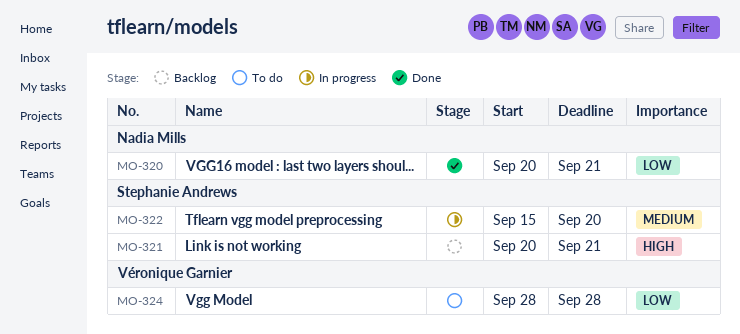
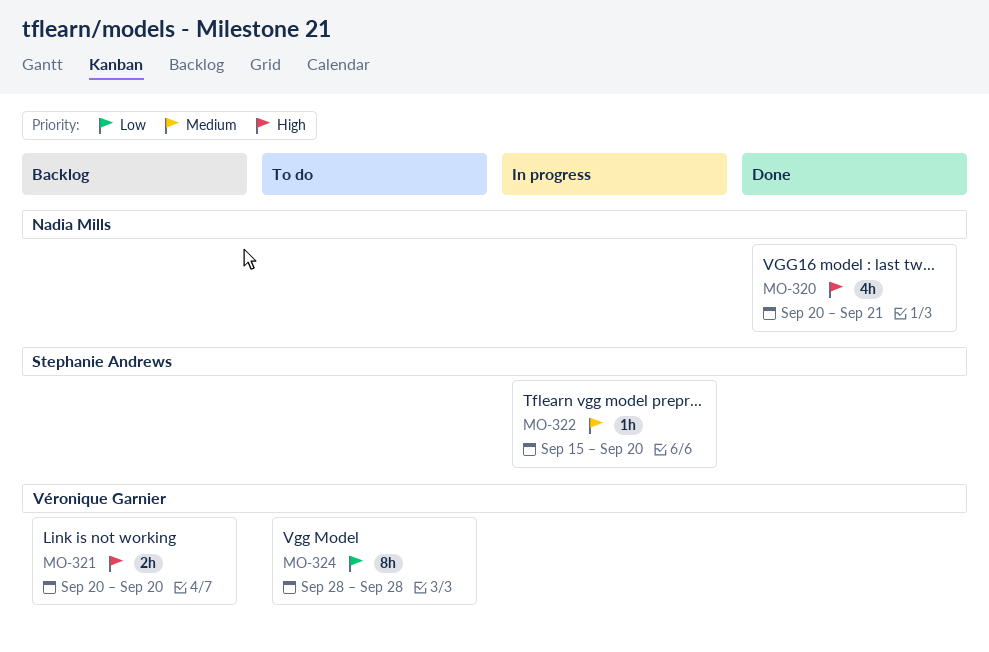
MO-320, priority: Low -> High
MO-321, owner: Stephanie Andrews -> Véronique Garnier
MO-321, due: Sep 21 -> Sep 20

